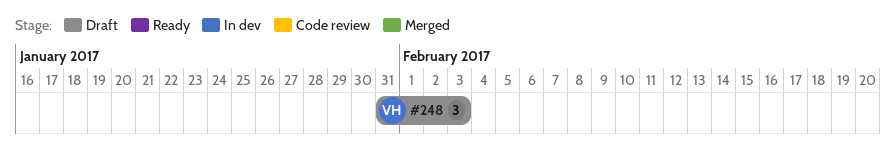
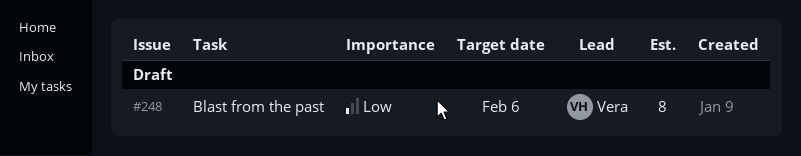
#248, estimate: 3 -> 8
#248, due: Feb 3 -> Feb 6

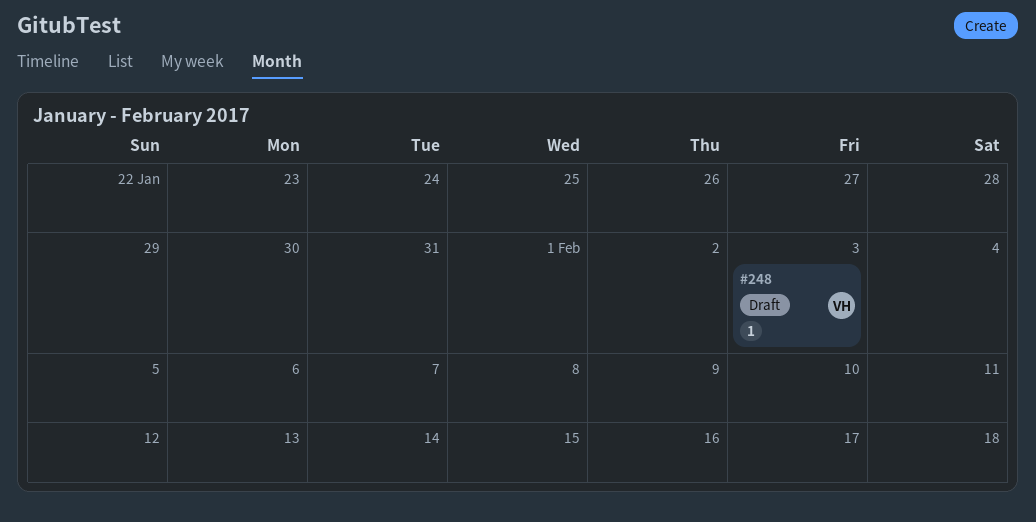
#248, estimate: 8 -> 1
#248, due: Feb 6 -> Feb 3

